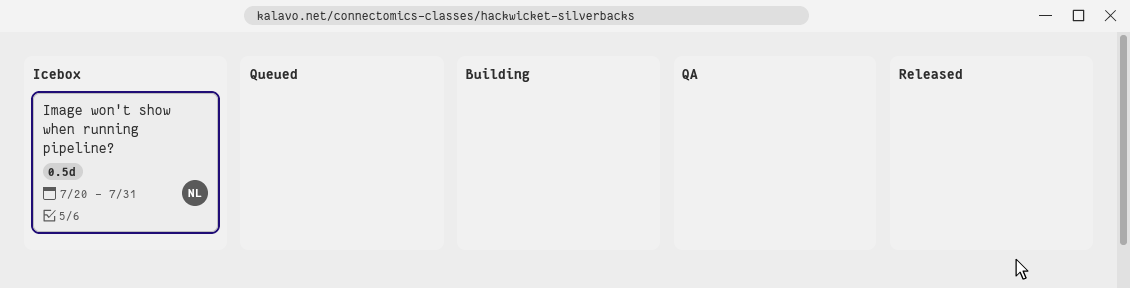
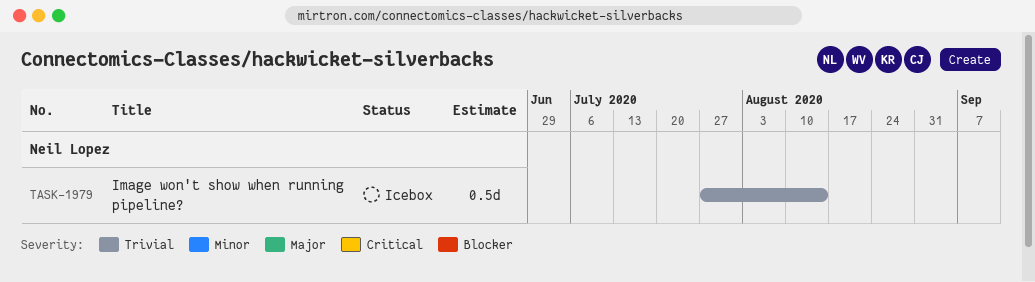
Image won't show when running pipeline?, start: Jul 20 -> Jul 27
Image won't show when running pipeline?, due: Jul 31 -> Aug 14

